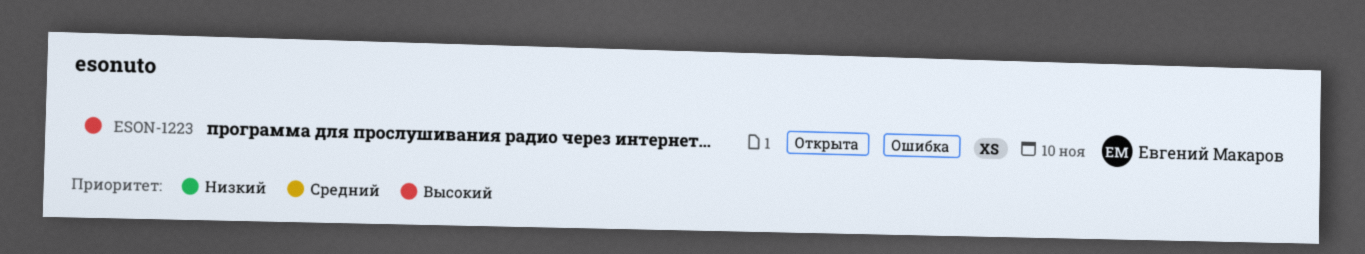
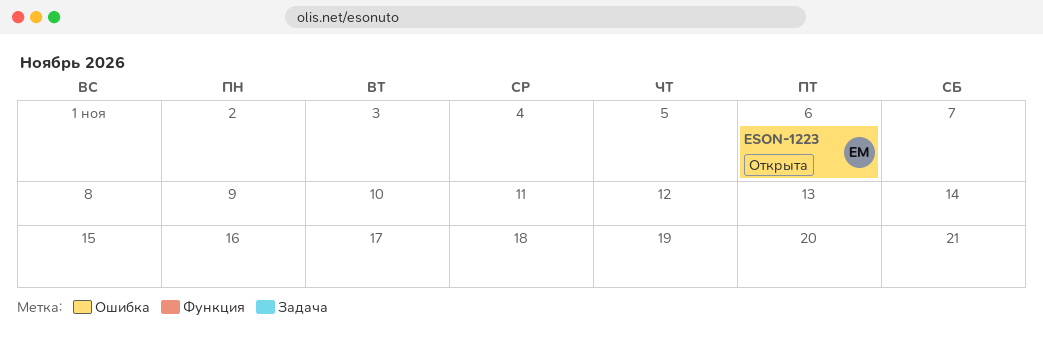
ESON-1223, due: Nov 10 -> Nov 6

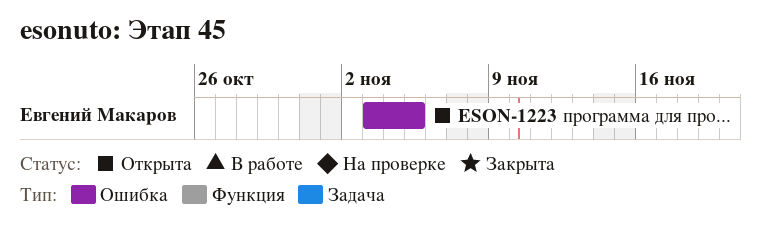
ESON-1223, due: Nov 6 -> Nov 5

